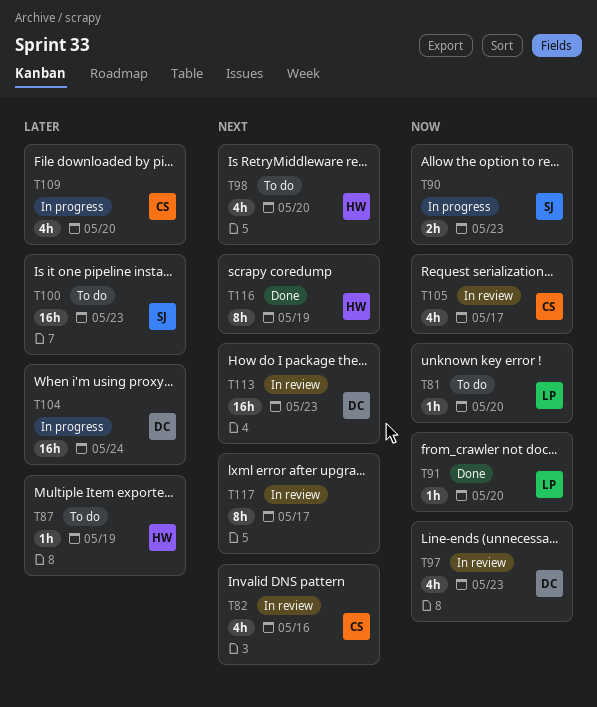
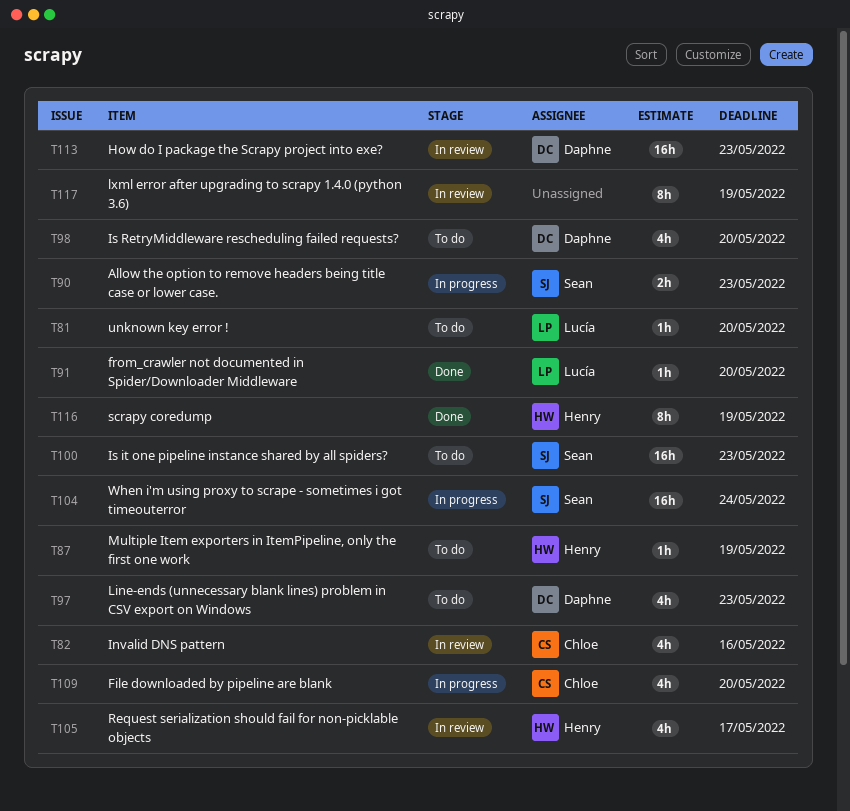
T97, status: In review -> To do
T98, owner: Henry -> Daphne
T104, owner: Daphne -> Sean
T105, owner: Chloe -> Henry
T117, due: May 17 -> May 19

